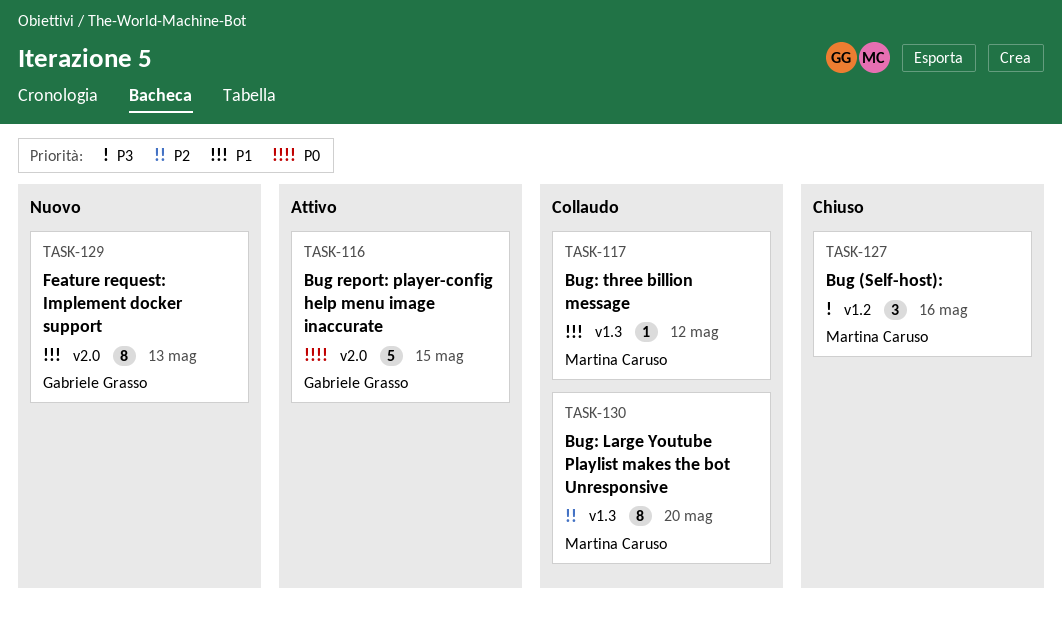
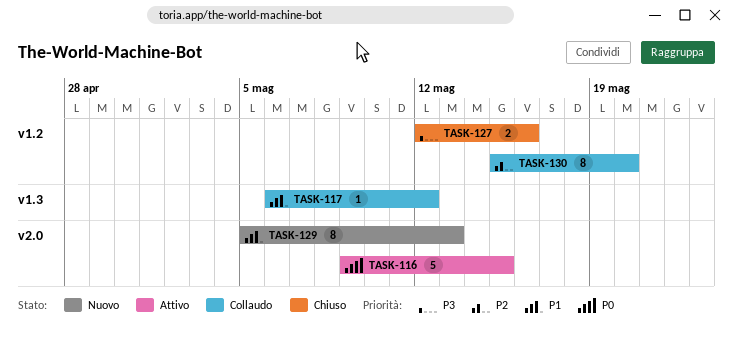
TASK-127, estimate: 3 -> 2
TASK-130, label: v1.3 -> v1.2

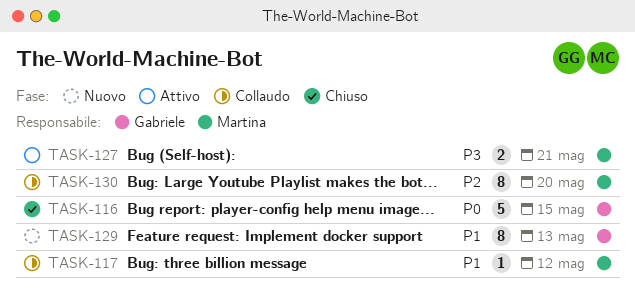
TASK-116, status: Attivo -> Chiuso
TASK-127, status: Chiuso -> Attivo
TASK-127, due: May 16 -> May 21

